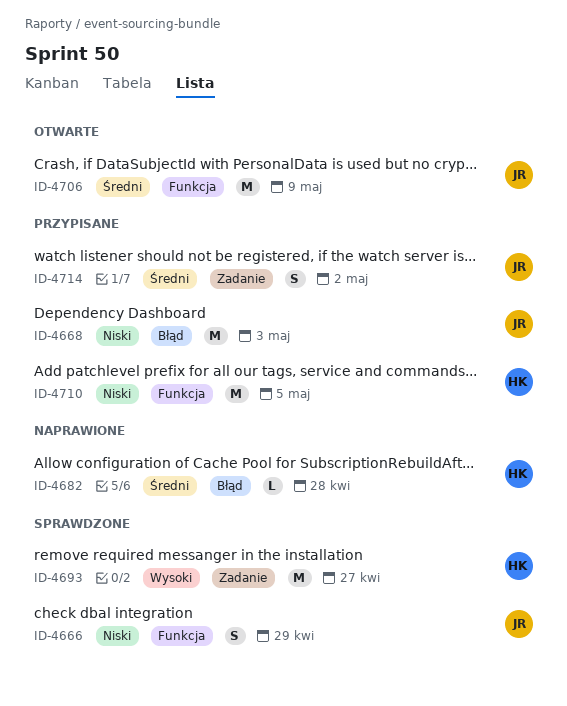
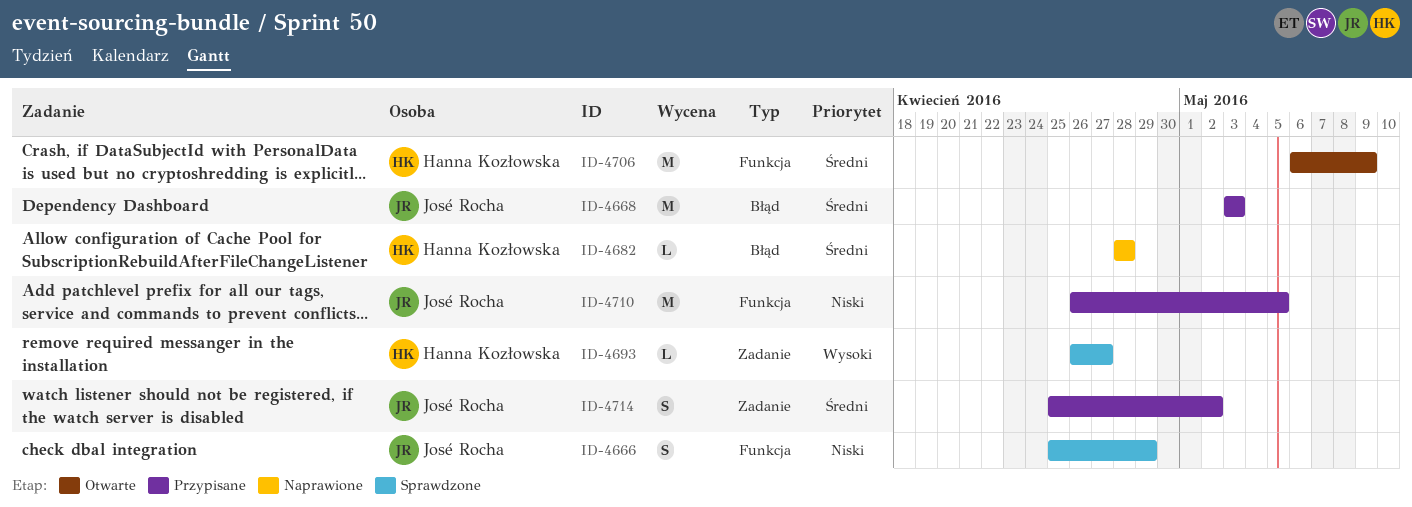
ID-4668, priority: Niski -> Średni
ID-4693, estimate: M -> L
ID-4706, owner: José Rocha -> Hanna Kozłowska
ID-4710, owner: Hanna Kozłowska -> José Rocha

